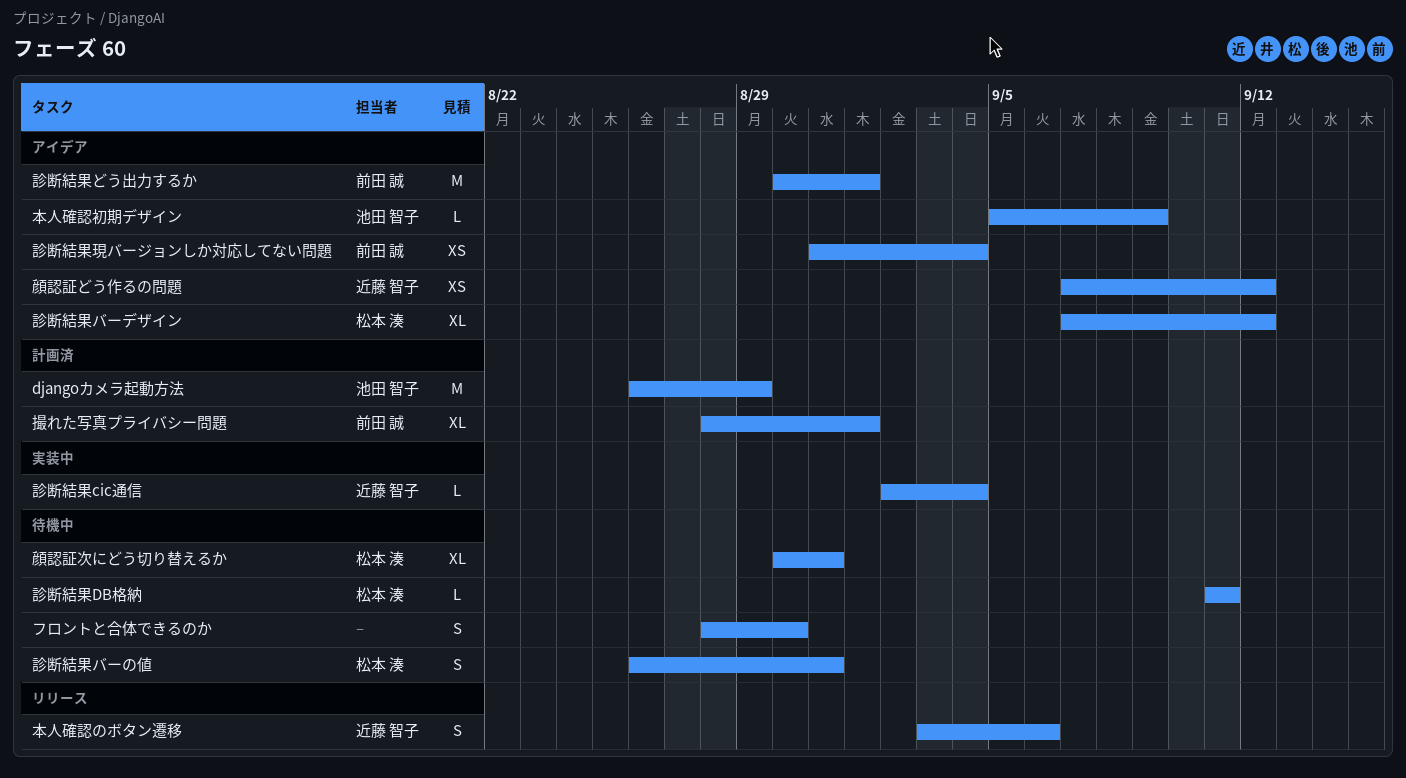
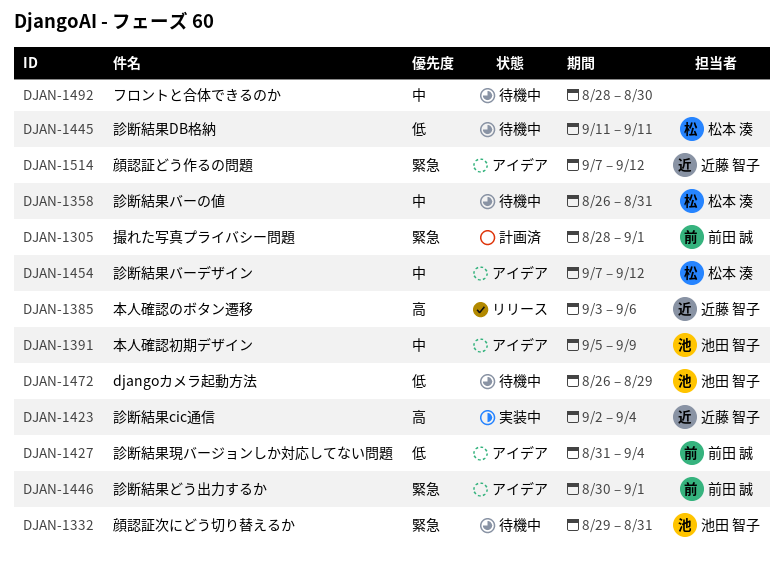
djangoカメラ起動方法, status: 計画済 -> 待機中
顔認証次にどう切り替えるか, owner: 松本 湊 -> 池田 智子
顔認証次にどう切り替えるか, start: Aug 30 -> Aug 29

